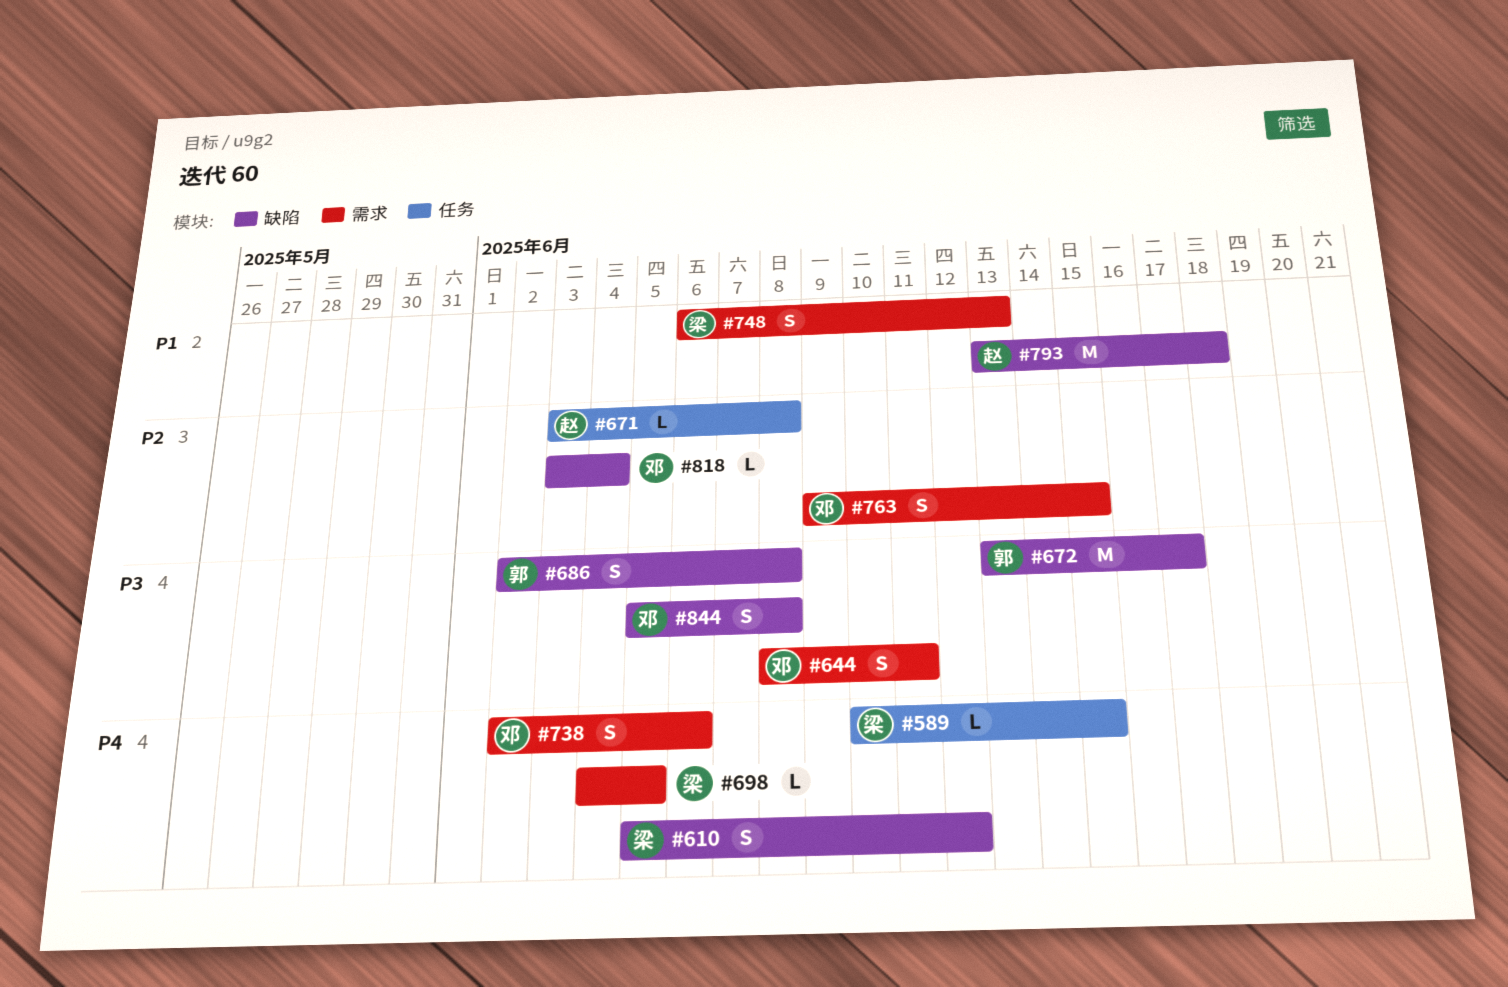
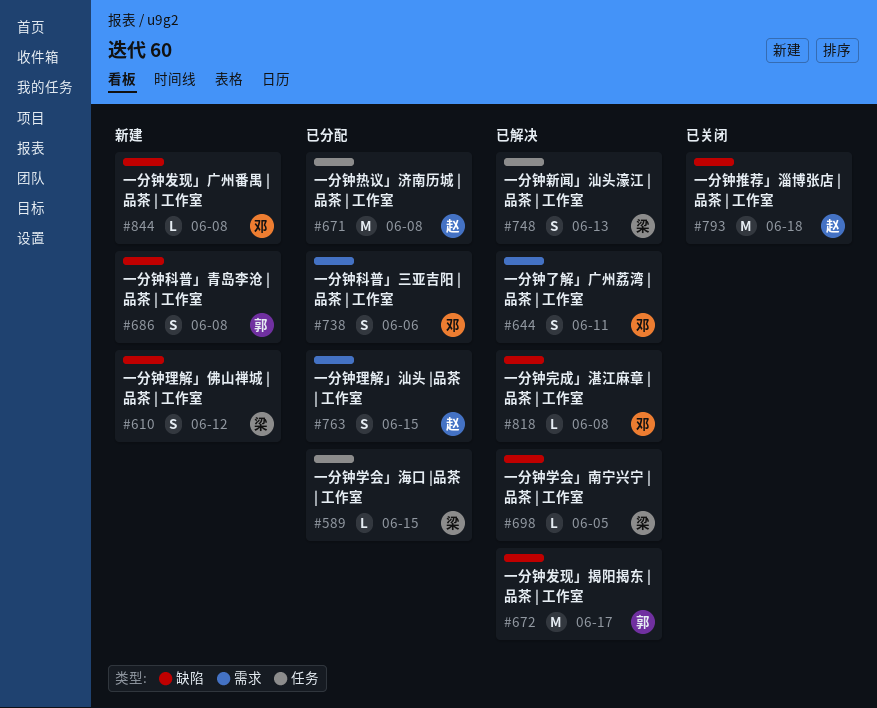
#671, estimate: L -> M
#698, label: 需求 -> 缺陷
#748, label: 需求 -> 任务
#763, owner: 邓 -> 赵
#818, due: Jun 4 -> Jun 8
#844, estimate: S -> L

